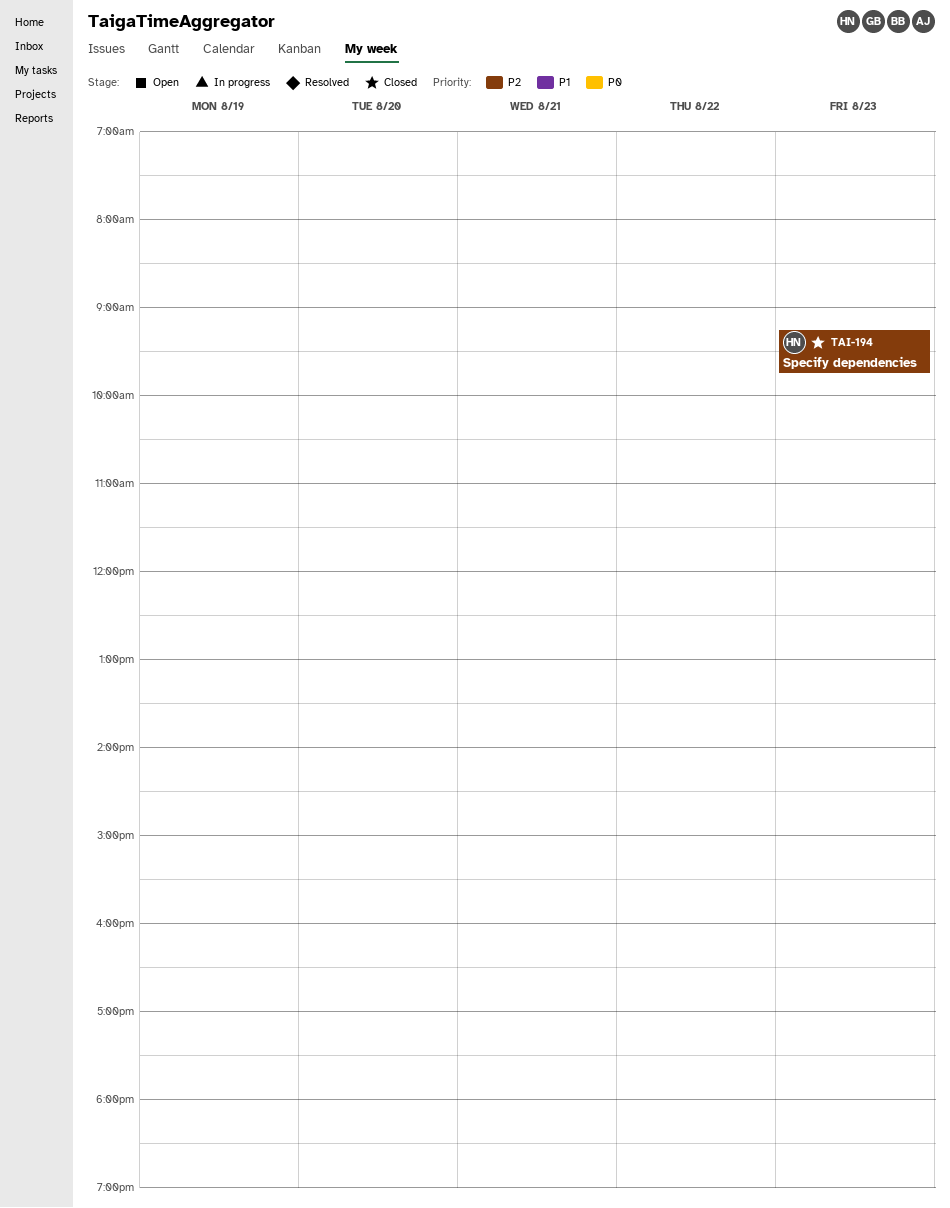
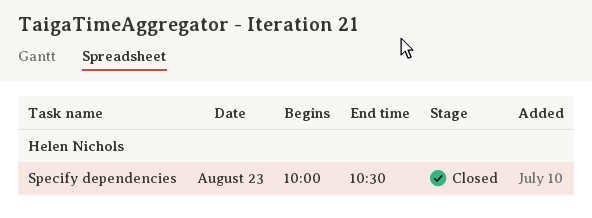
Specify dependencies, begins: 09:15 -> 10:00
Specify dependencies, ends: 09:45 -> 10:30

